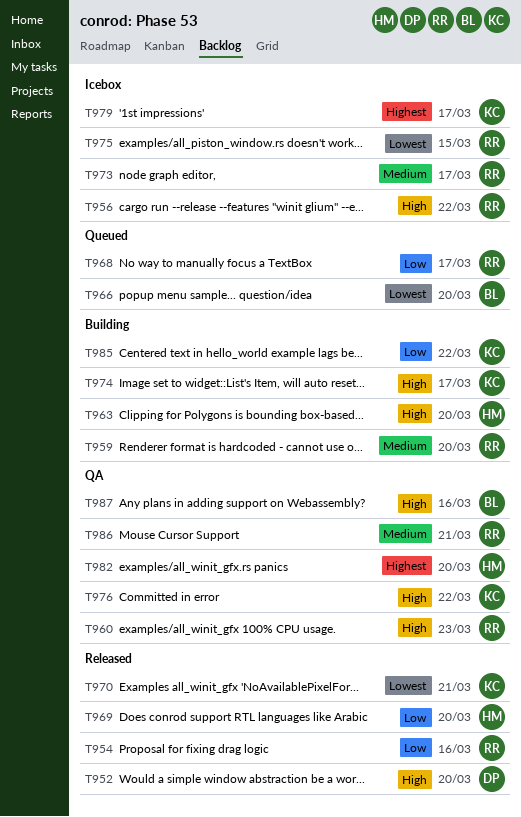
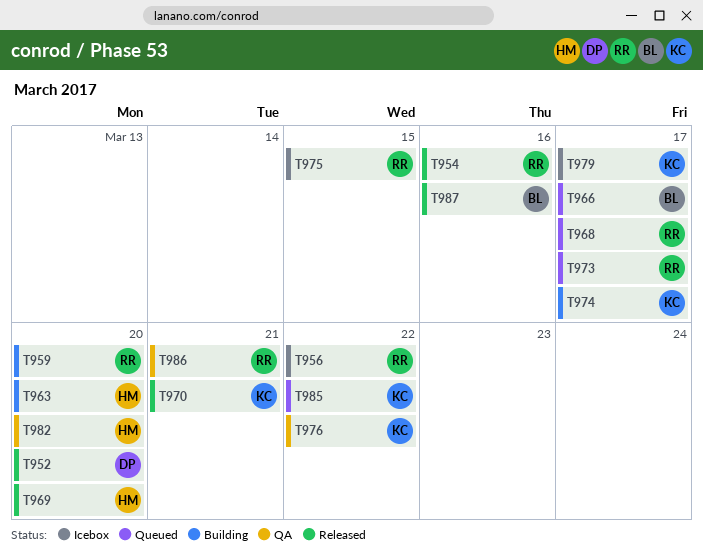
T960: present -> none
T966, due: Mar 20 -> Mar 17
T973, status: Icebox -> Queued
T985, status: Building -> Queued
T987, status: QA -> Released

